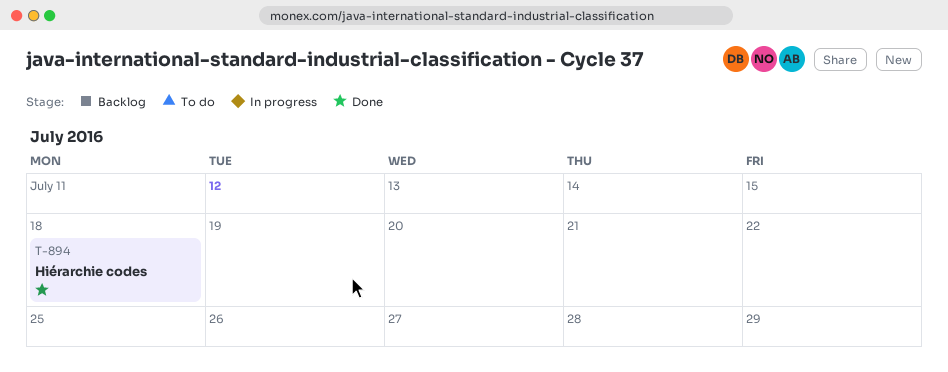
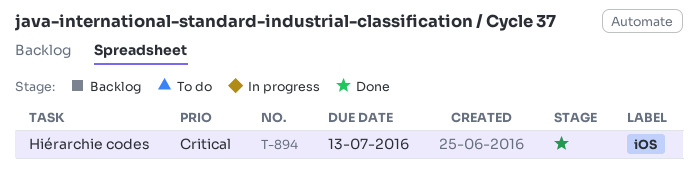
T-894, due: Jul 18 -> Jul 13

